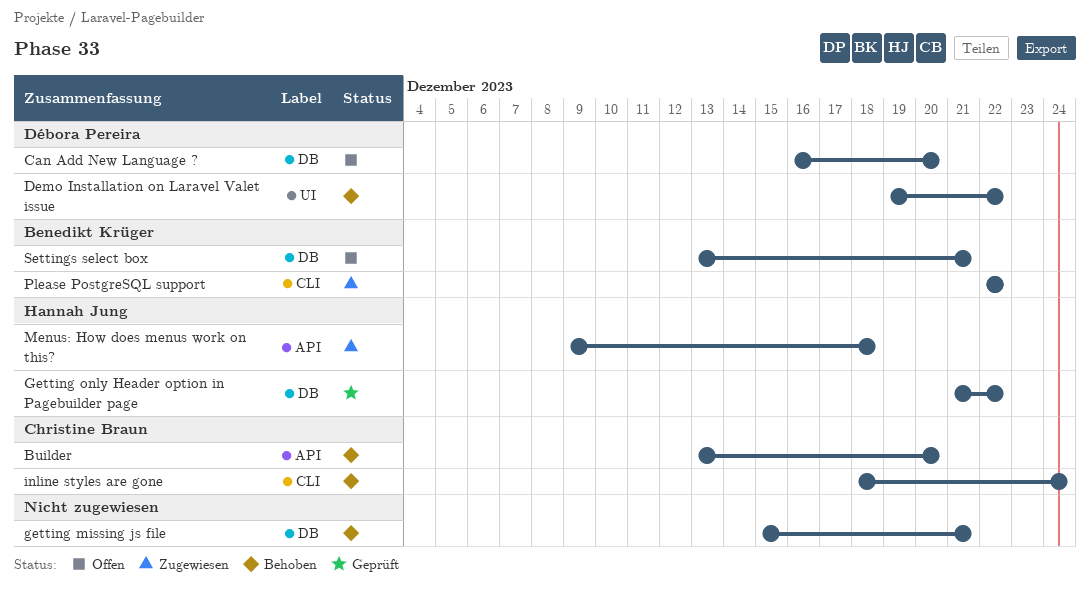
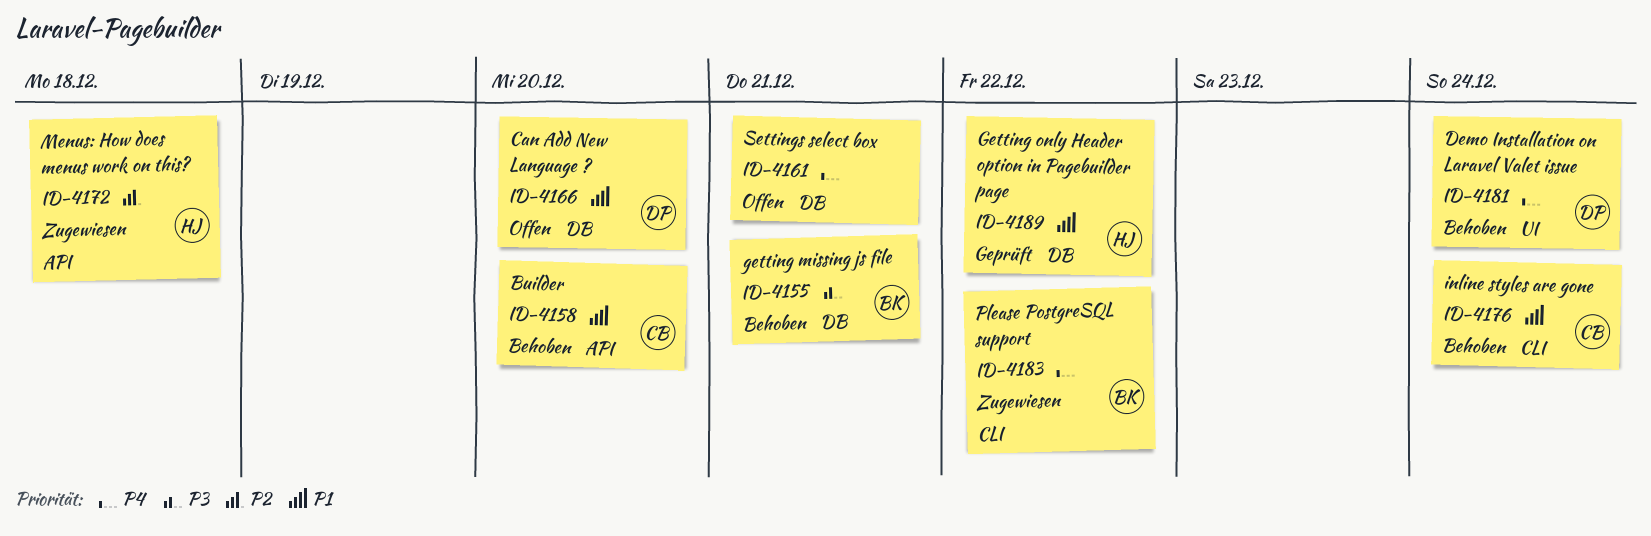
Demo Installation on Laravel Valet issue, due: Dec 22 -> Dec 24
getting missing js file, owner: none -> Benedikt Krüger
Settings select box, owner: Benedikt Krüger -> none

